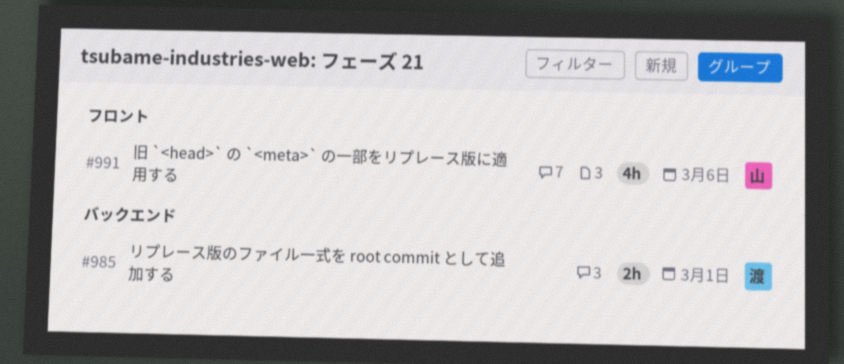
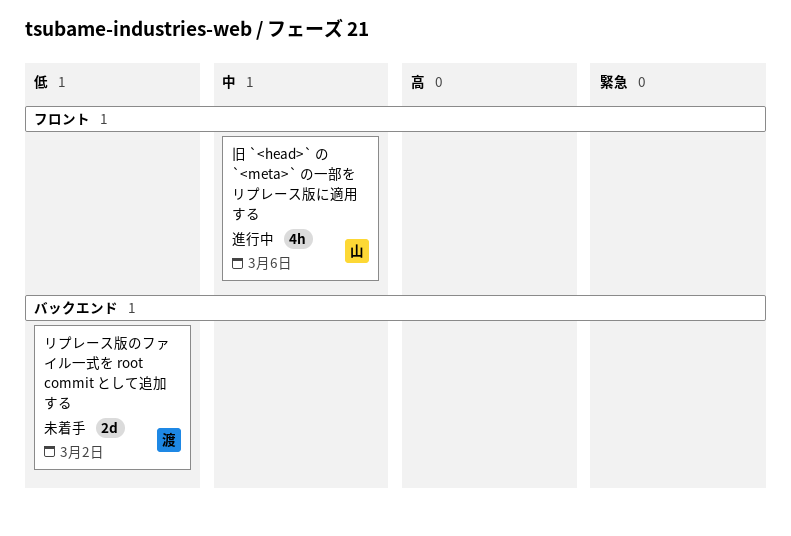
リプレース版のファイル一式を root commit として追加する, estimate: 2h -> 2d
リプレース版のファイル一式を root commit として追加する, due: Mar 1 -> Mar 2

